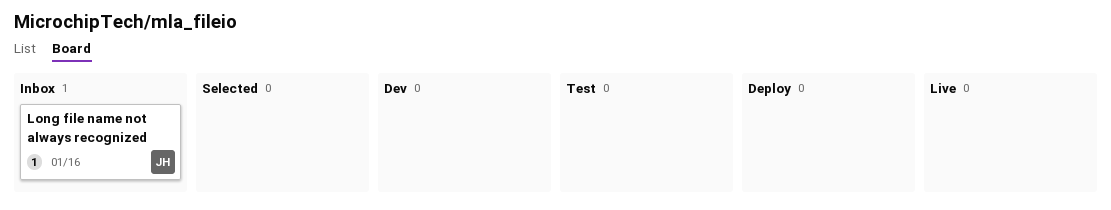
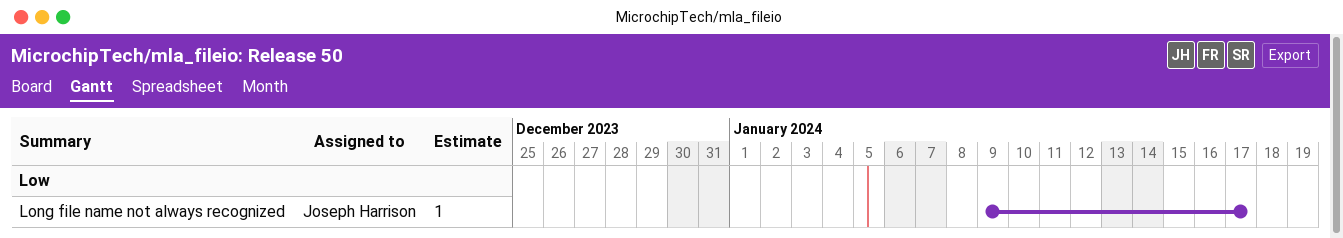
Long file name not always recognized, due: Jan 16 -> Jan 17

